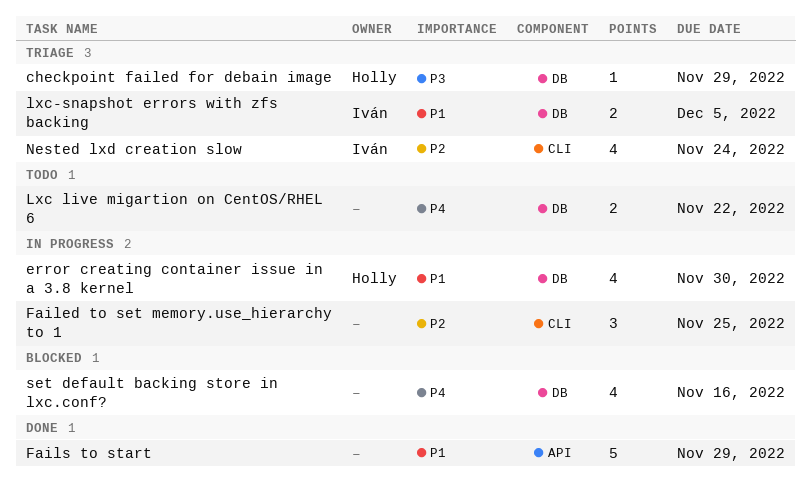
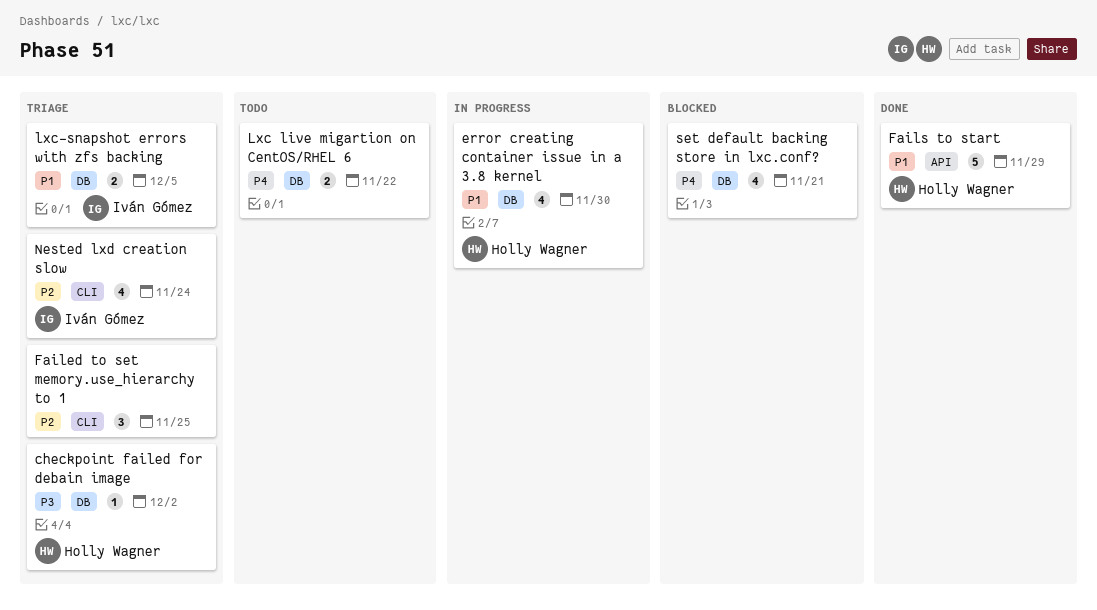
checkpoint failed for debain image, due: Nov 29 -> Dec 2
Failed to set memory.use_hierarchy to 1, status: In progress -> Triage
Fails to start, owner: none -> Holly Wagner
set default backing store in lxc.conf?, due: Nov 16 -> Nov 21

